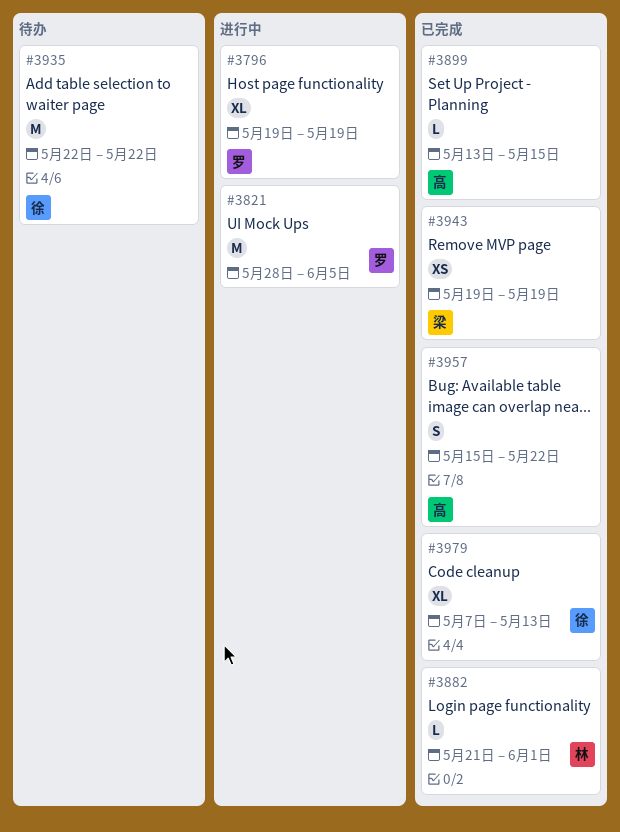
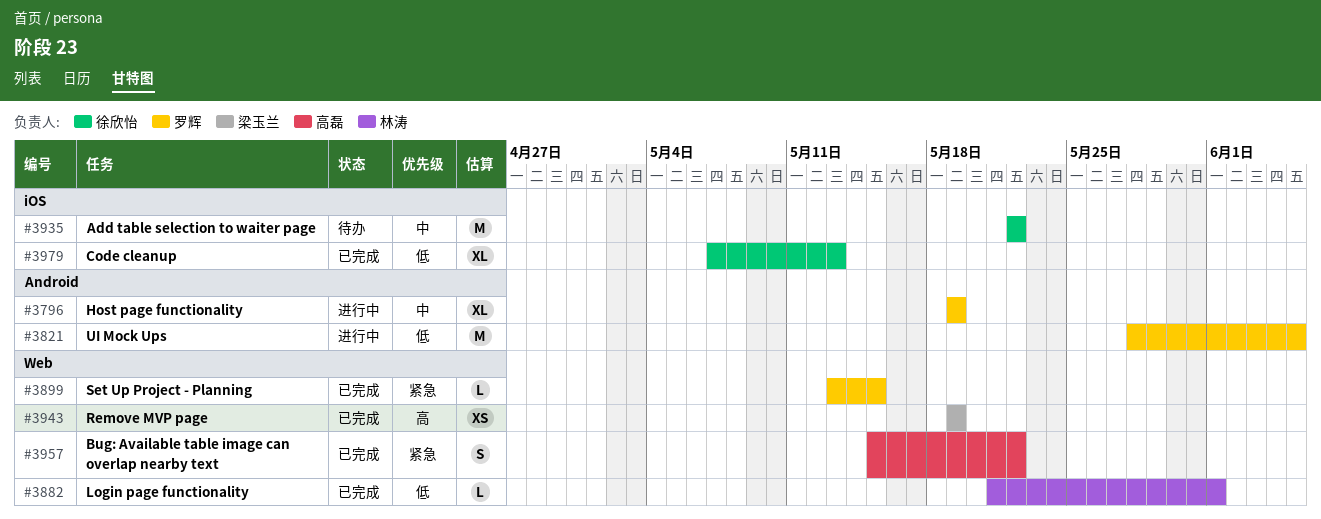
#3899, owner: 高磊 -> 罗辉

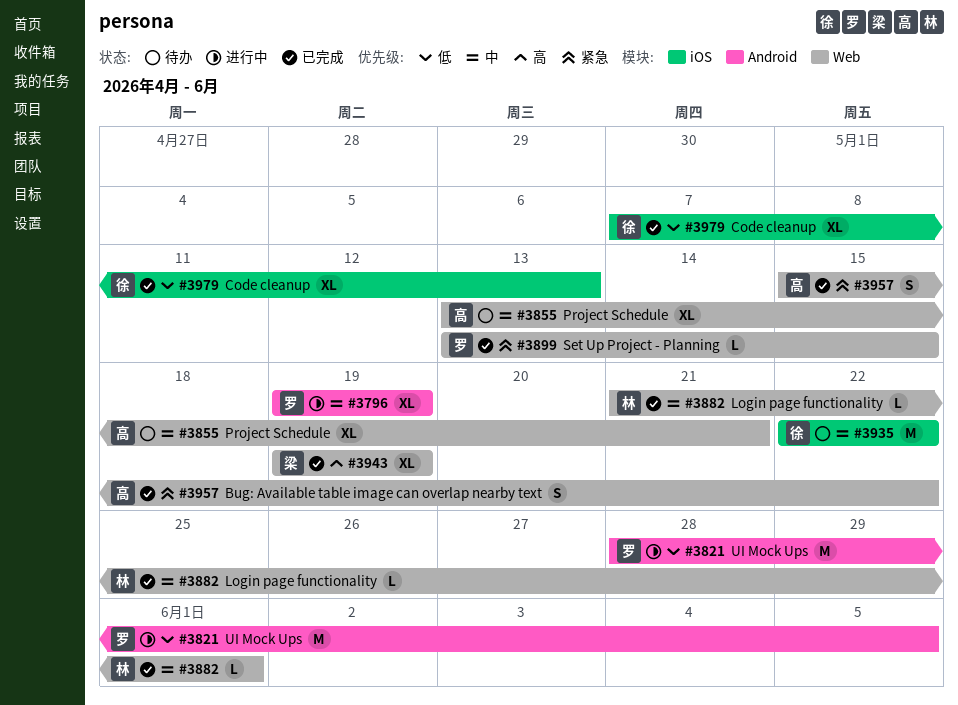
#3855: none -> present
#3882, priority: 低 -> 中
#3943, estimate: XS -> XL

